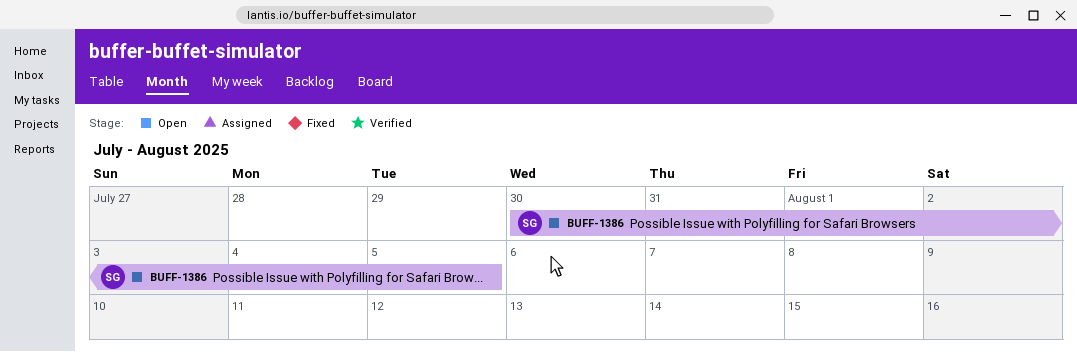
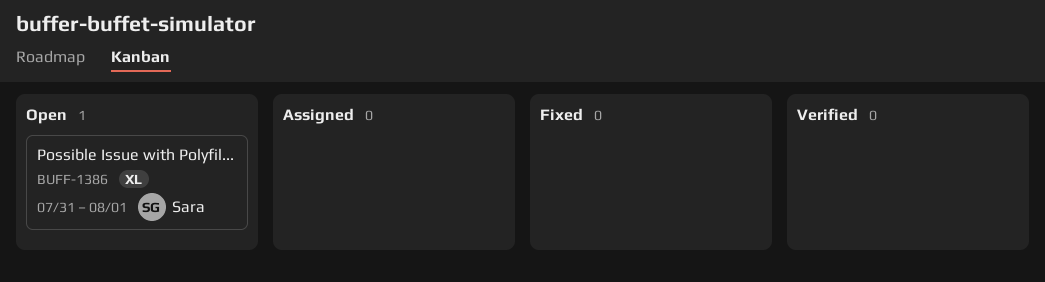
BUFF-1386, start: Jul 30 -> Jul 31
BUFF-1386, due: Aug 5 -> Aug 1

